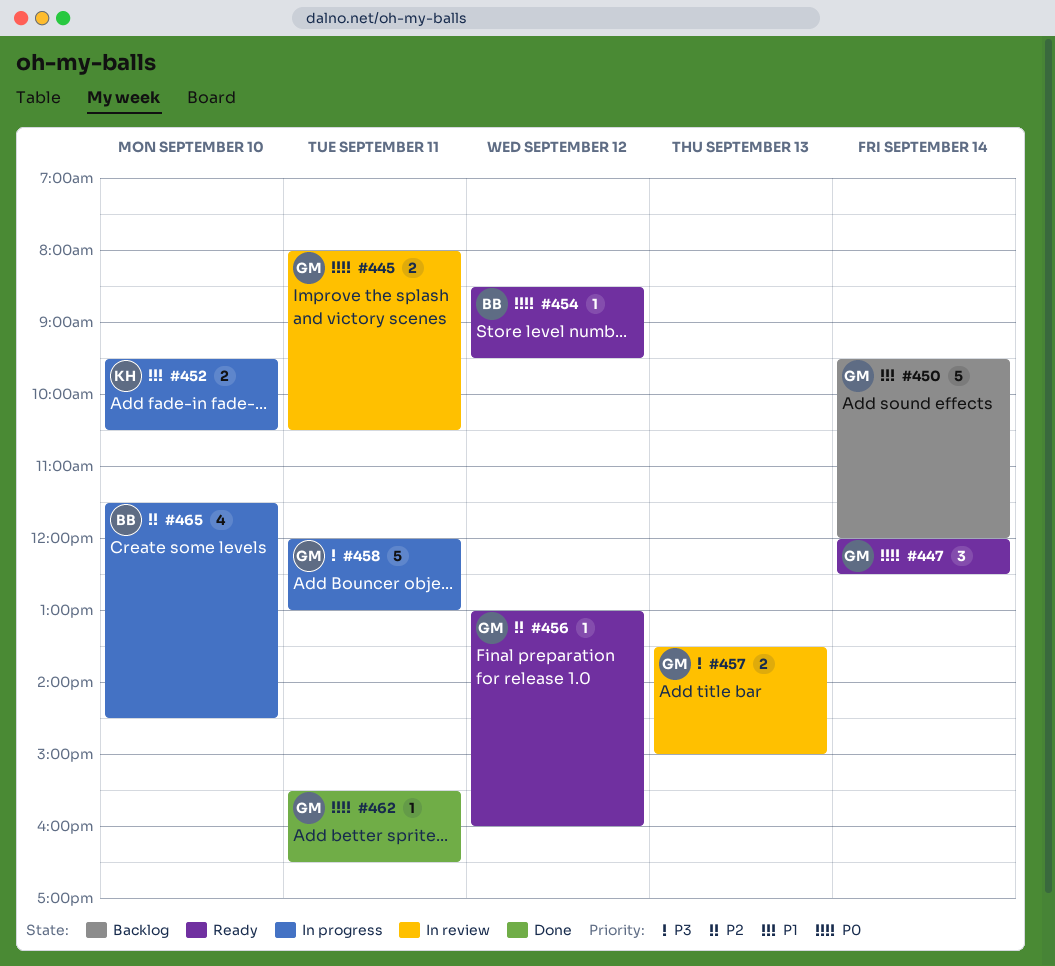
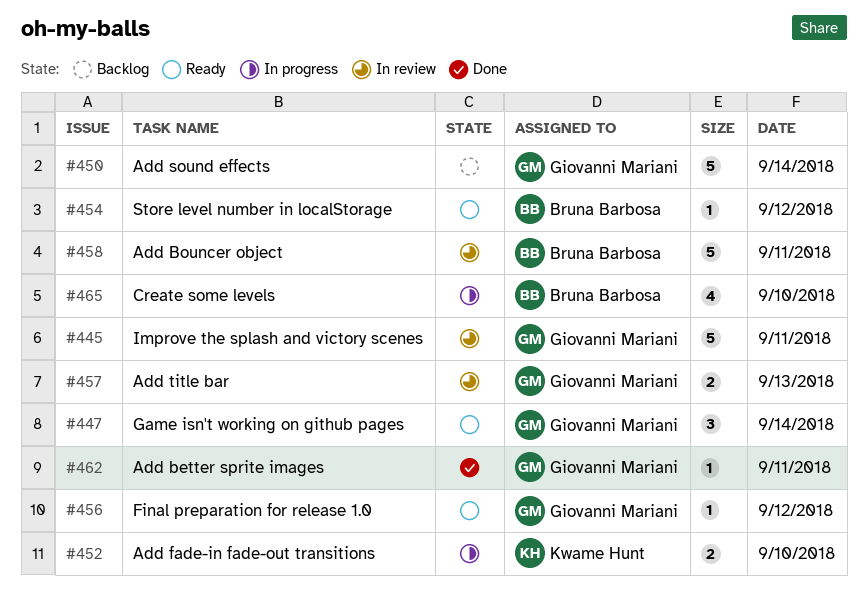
#445, estimate: 2 -> 5
#458, status: In progress -> In review
#458, owner: Giovanni Mariani -> Bruna Barbosa

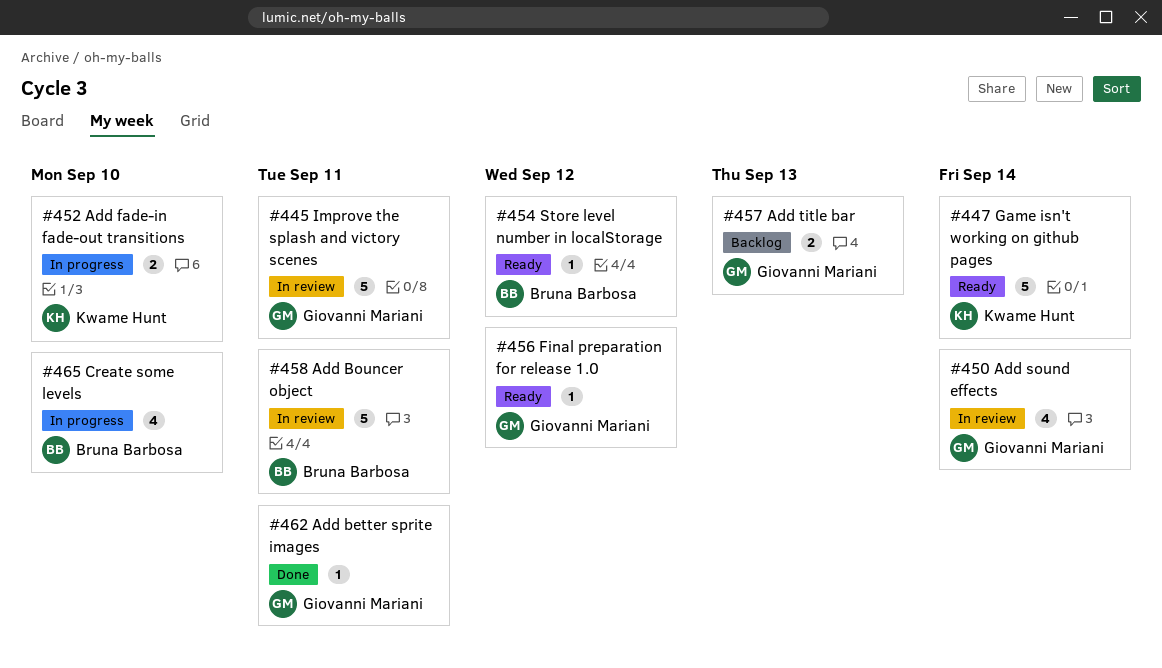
#447, owner: Giovanni Mariani -> Kwame Hunt
#447, estimate: 3 -> 5
#450, status: Backlog -> In review
#450, estimate: 5 -> 4
#457, status: In review -> Backlog

